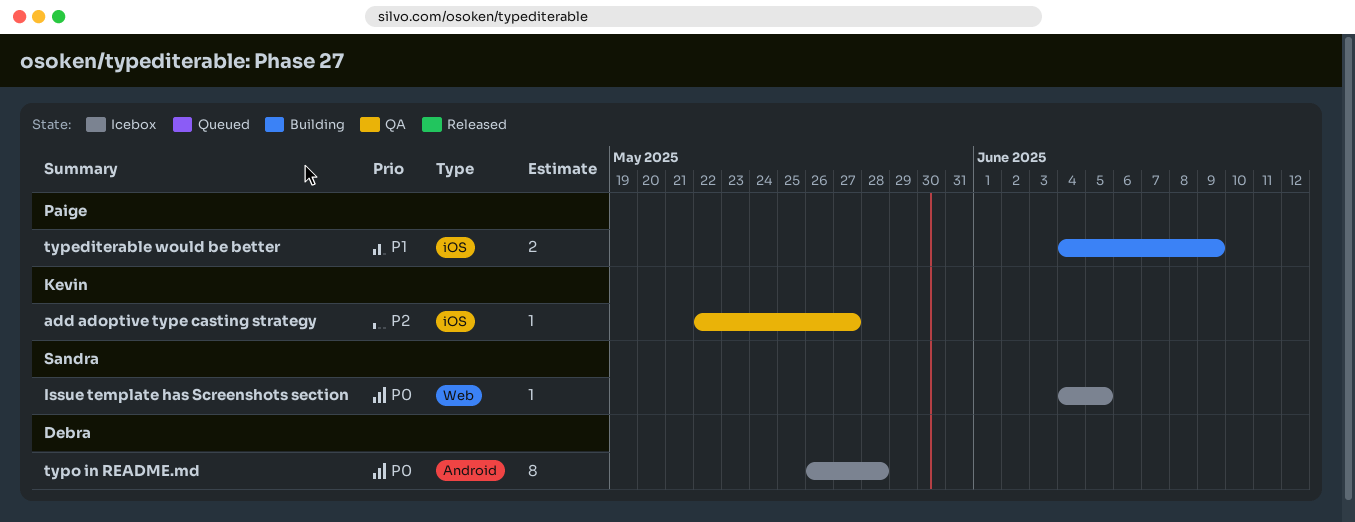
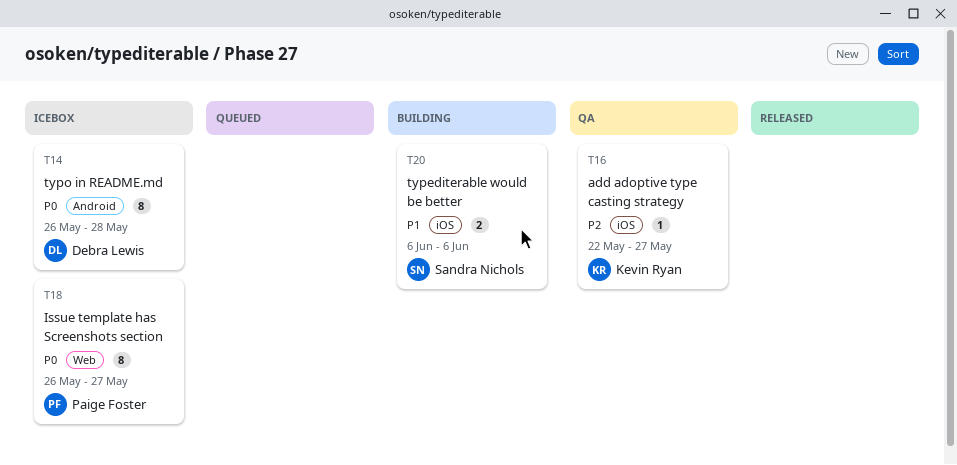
Issue template has Screenshots section, owner: Sandra Nichols -> Paige Foster
Issue template has Screenshots section, estimate: 1 -> 8
Issue template has Screenshots section, start: Jun 4 -> May 26
Issue template has Screenshots section, due: Jun 5 -> May 27
typediterable would be better, owner: Paige Foster -> Sandra Nichols
typediterable would be better, start: Jun 4 -> Jun 6
typediterable would be better, due: Jun 9 -> Jun 6

